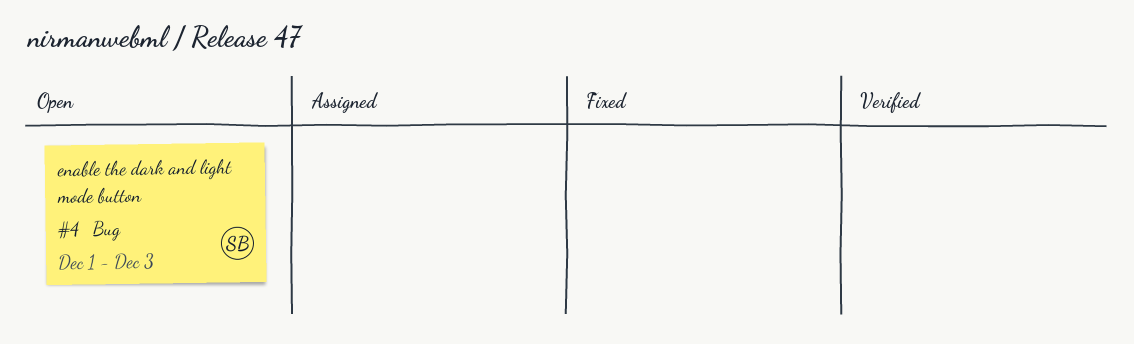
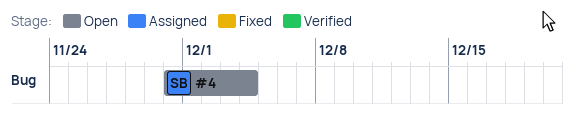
#4, start: Dec 1 -> Nov 30
#4, due: Dec 3 -> Dec 4

